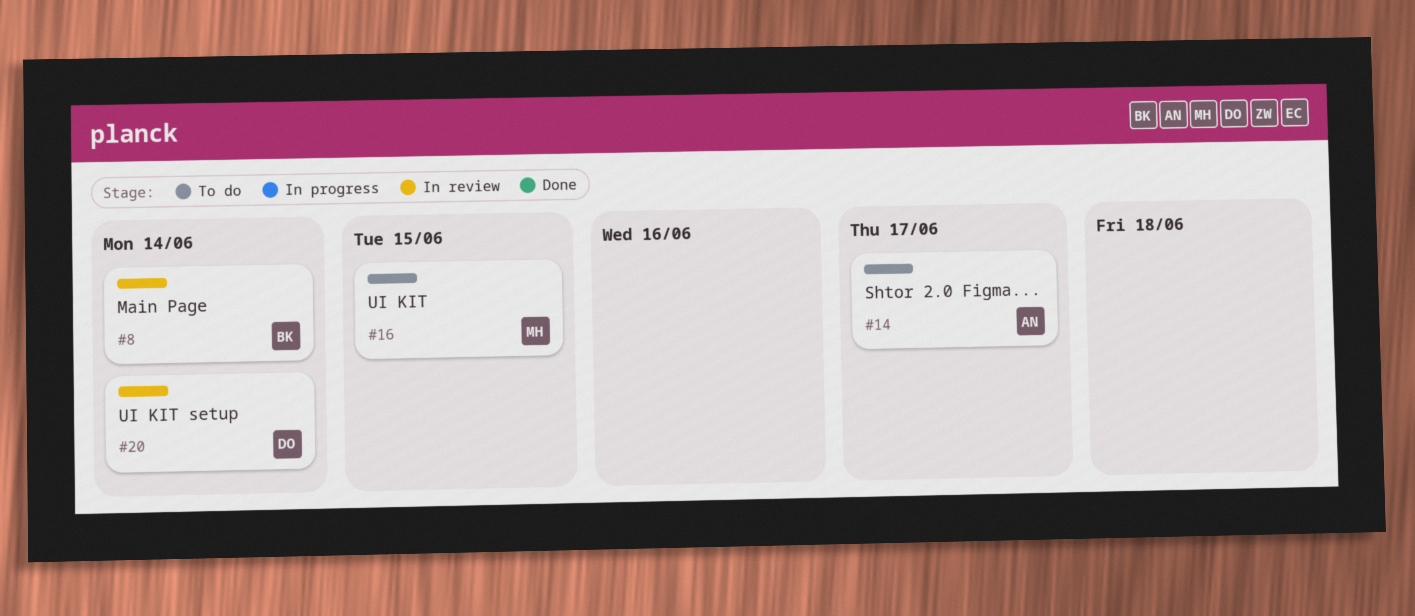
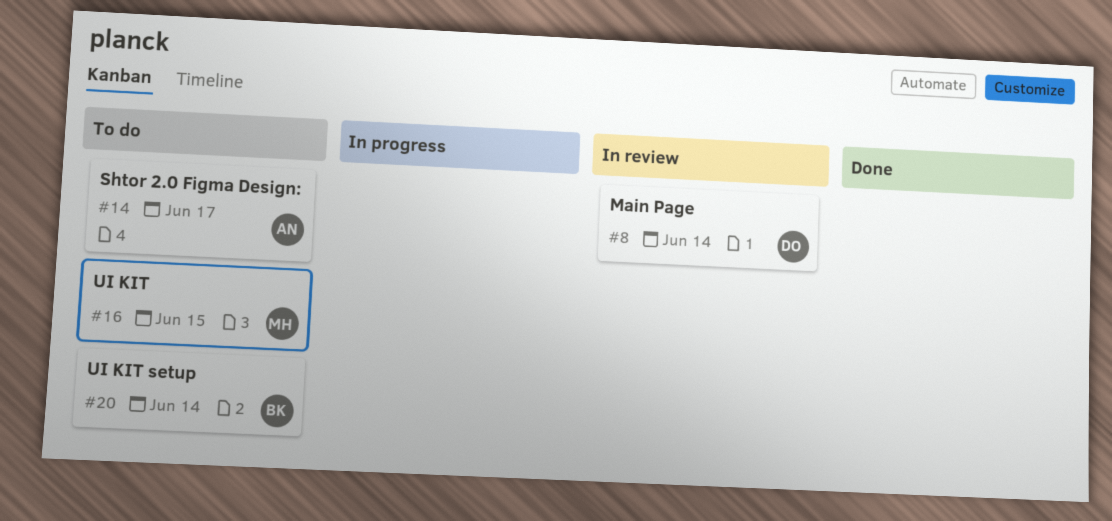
#8, owner: BK -> DO
#20, status: In review -> To do
#20, owner: DO -> BK

